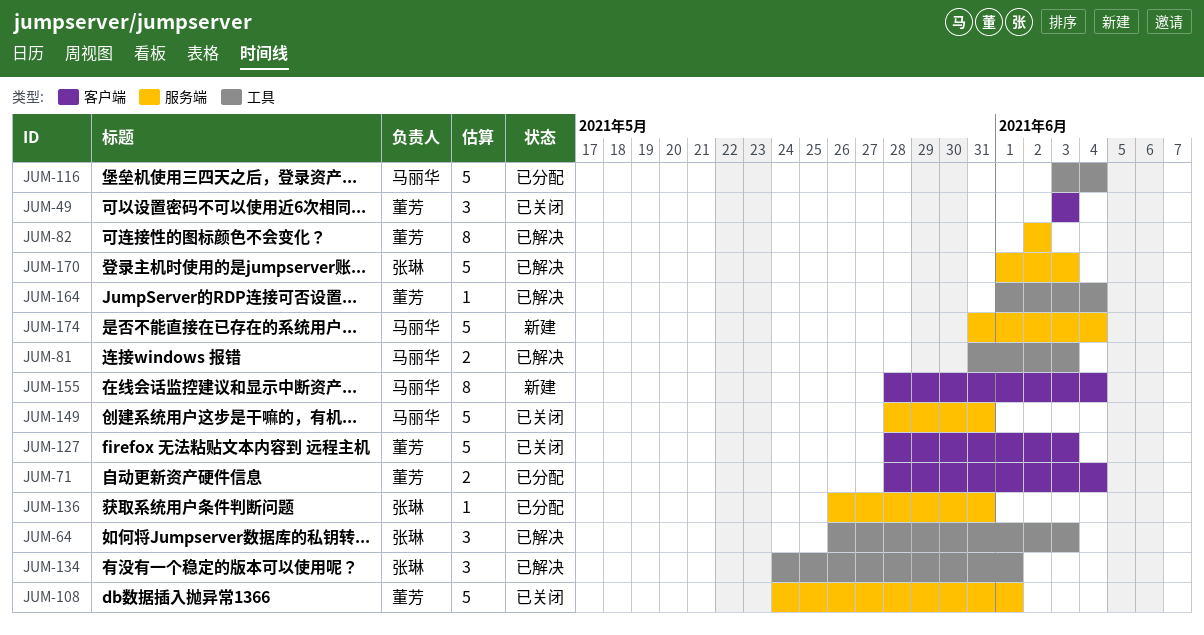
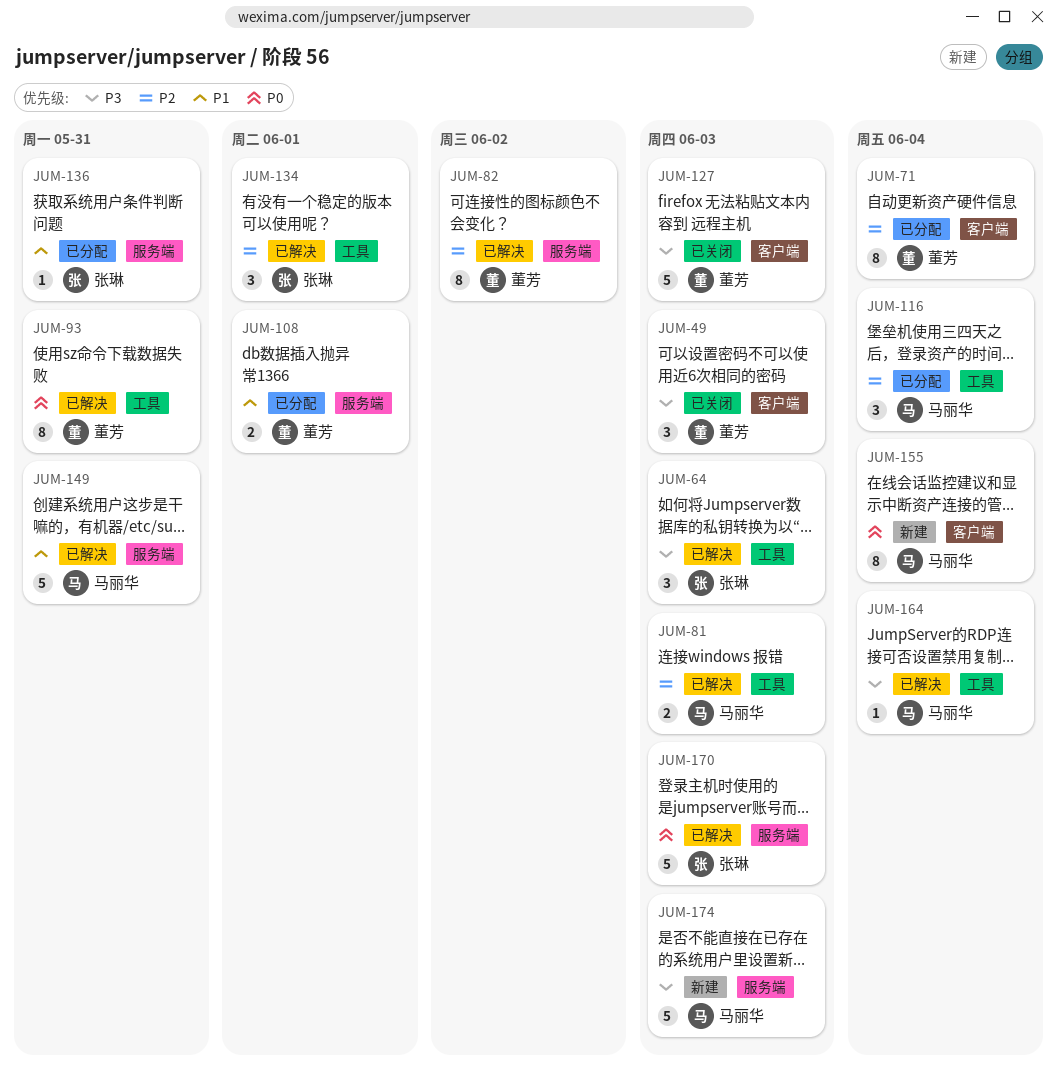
JUM-71, estimate: 2 -> 8
JUM-93: none -> present
JUM-108, status: 已关闭 -> 已分配
JUM-108, estimate: 5 -> 2
JUM-116, estimate: 5 -> 3
JUM-149, status: 已关闭 -> 已解决
JUM-164, owner: 董芳 -> 马丽华
JUM-174, due: Jun 4 -> Jun 3

